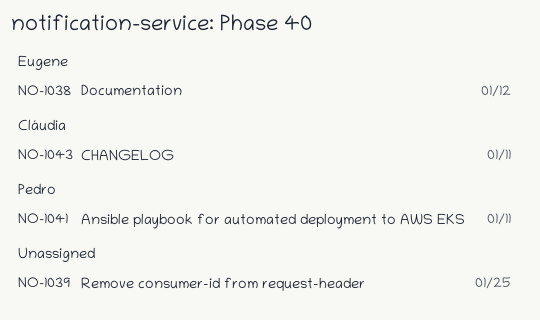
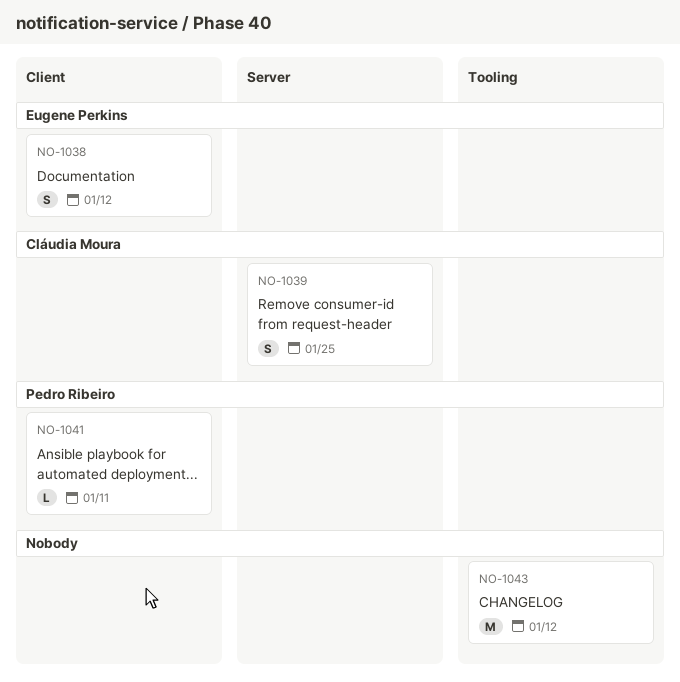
NO-1039, owner: none -> Cláudia Moura
NO-1043, owner: Cláudia Moura -> none
NO-1043, due: Jan 11 -> Jan 12

